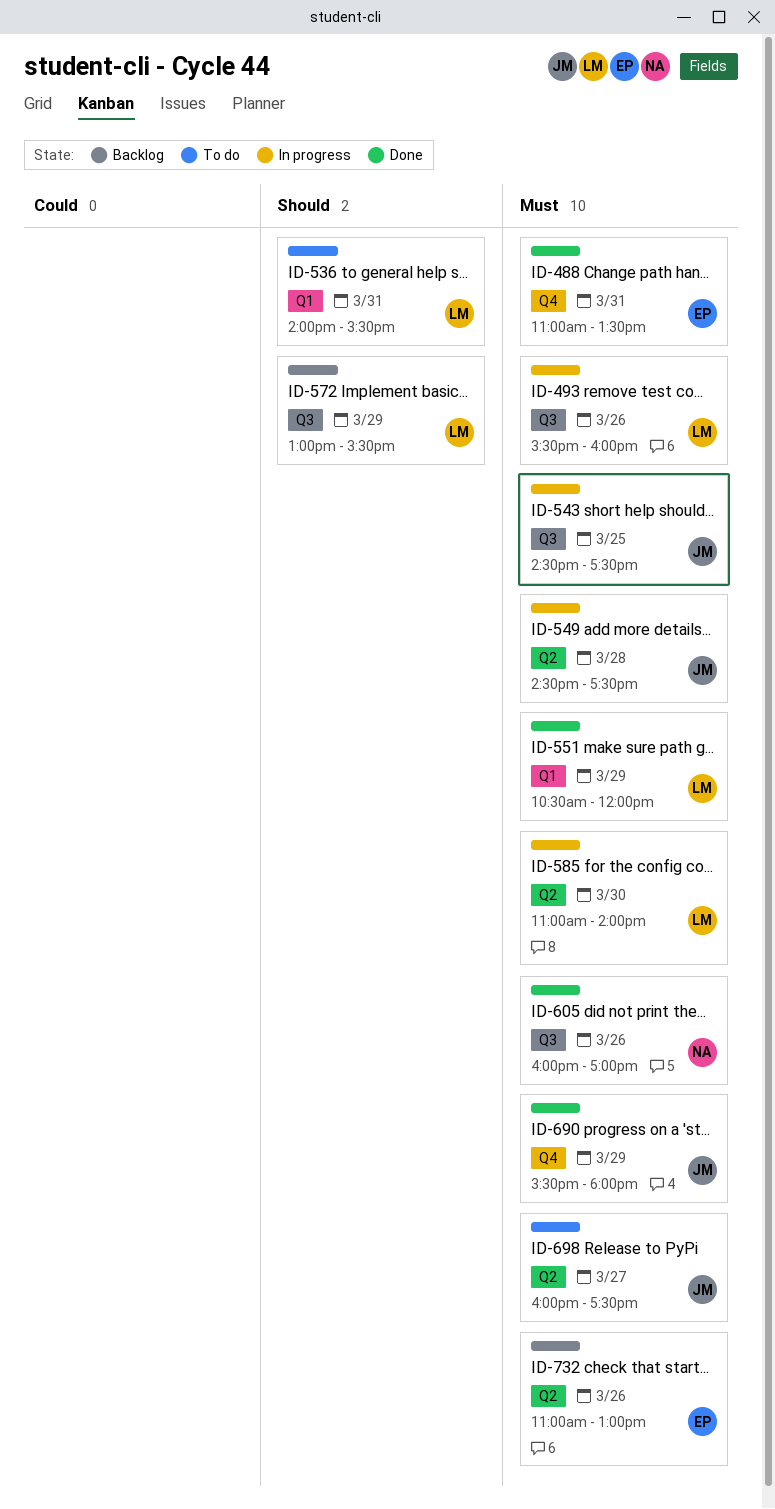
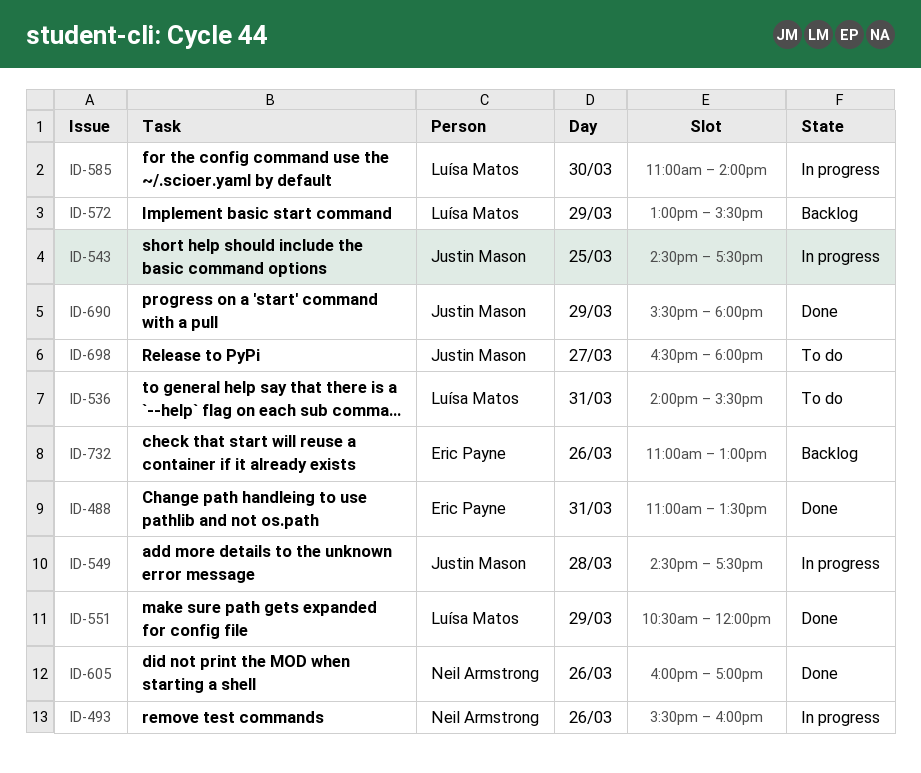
ID-493, owner: Luísa Matos -> Neil Armstrong
ID-698, begins: 16:00 -> 16:30
ID-698, ends: 17:30 -> 18:00

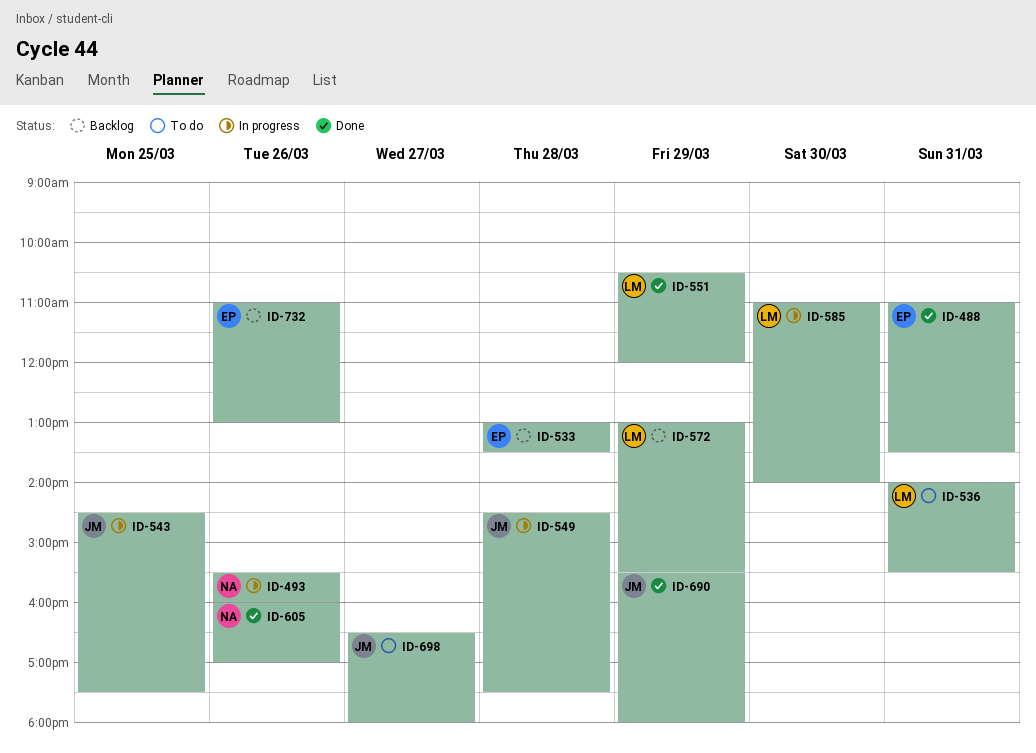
ID-533: none -> present

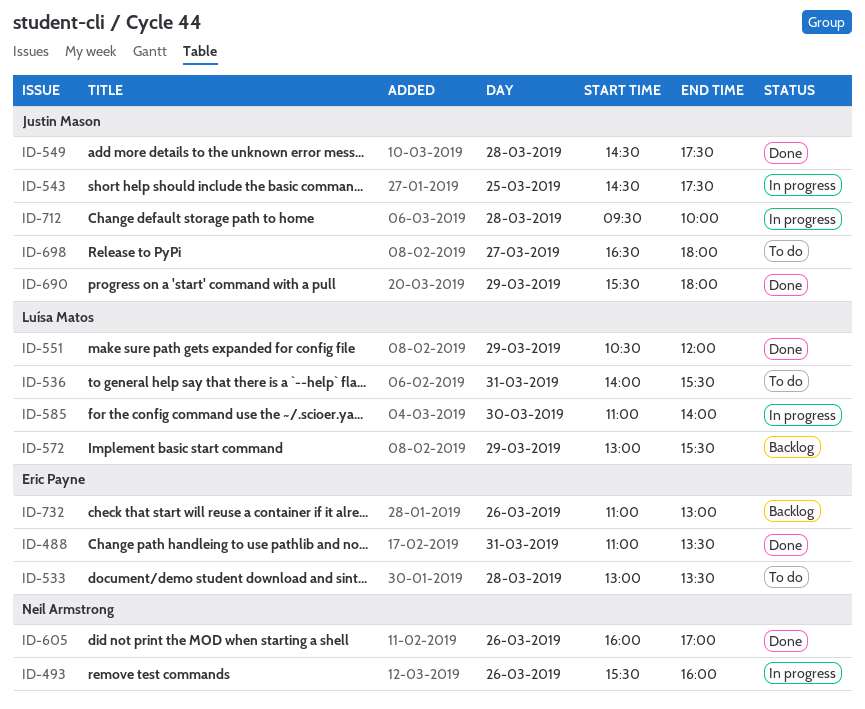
ID-533, status: Backlog -> To do
ID-549, status: In progress -> Done
ID-712: none -> present

